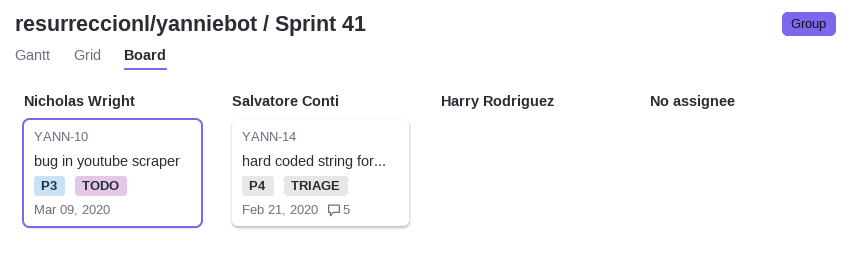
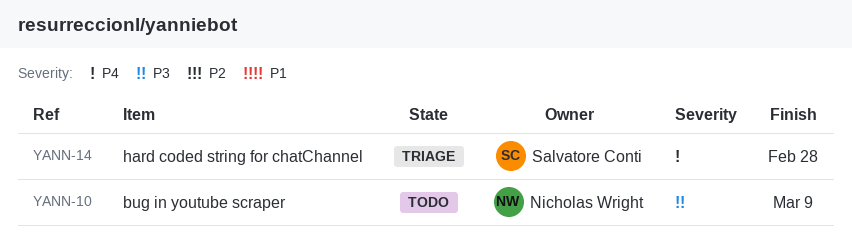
YANN-14, due: Feb 21 -> Feb 28

